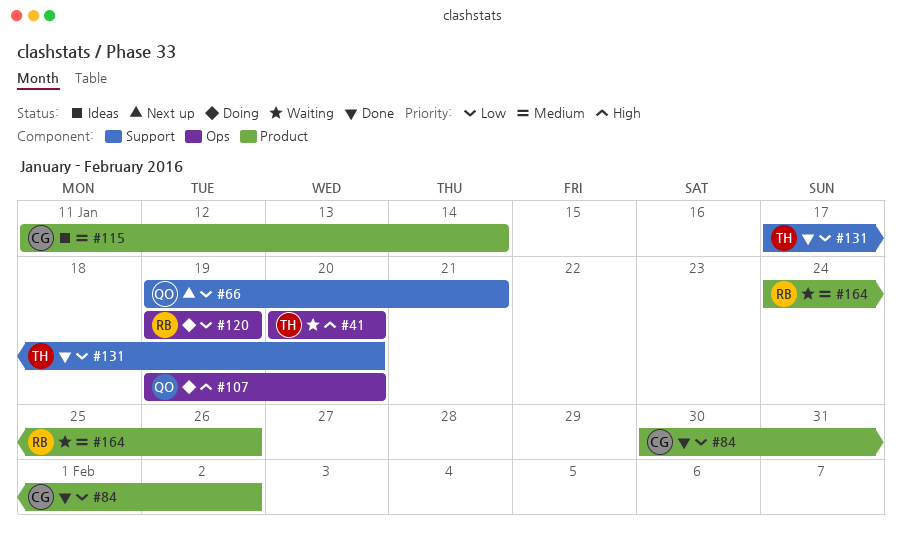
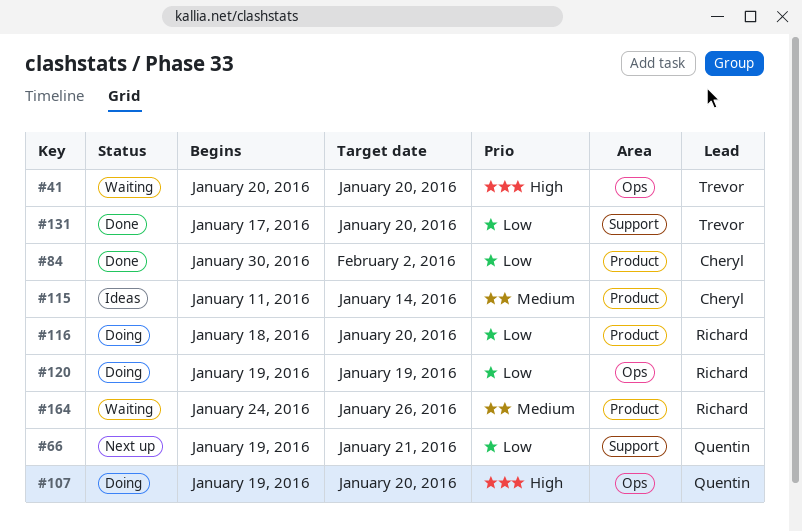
#116: none -> present

